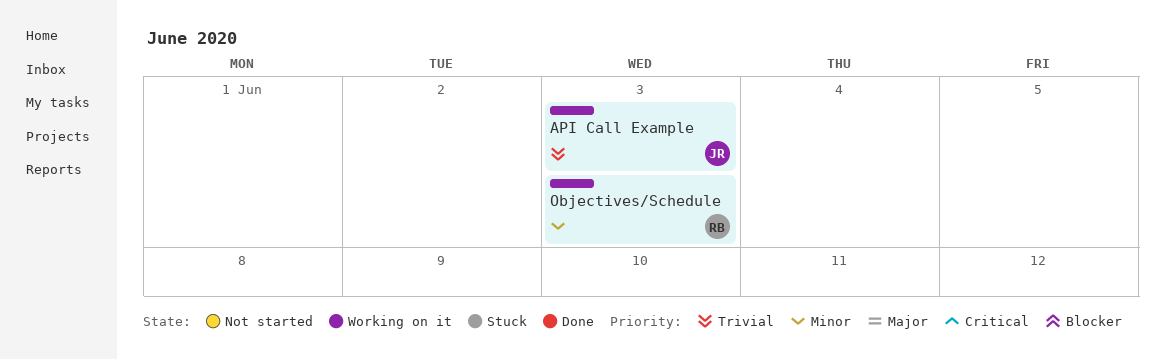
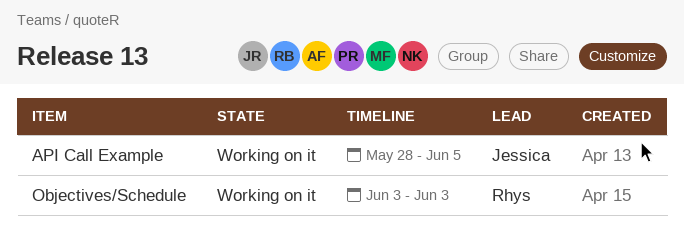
API Call Example, due: Jun 3 -> Jun 5

